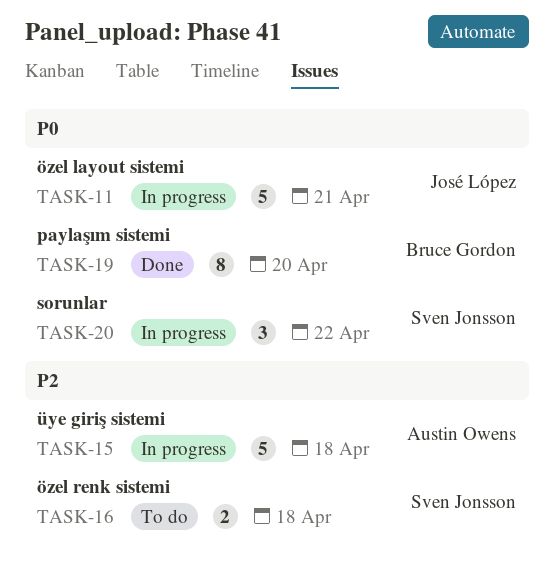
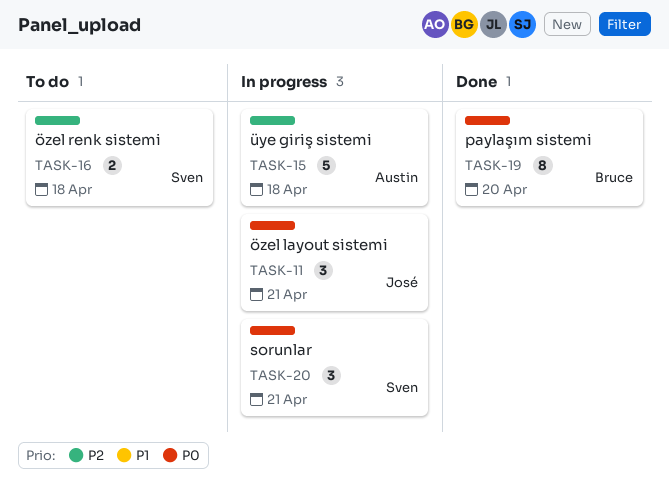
TASK-11, estimate: 5 -> 3
TASK-20, due: Apr 22 -> Apr 21

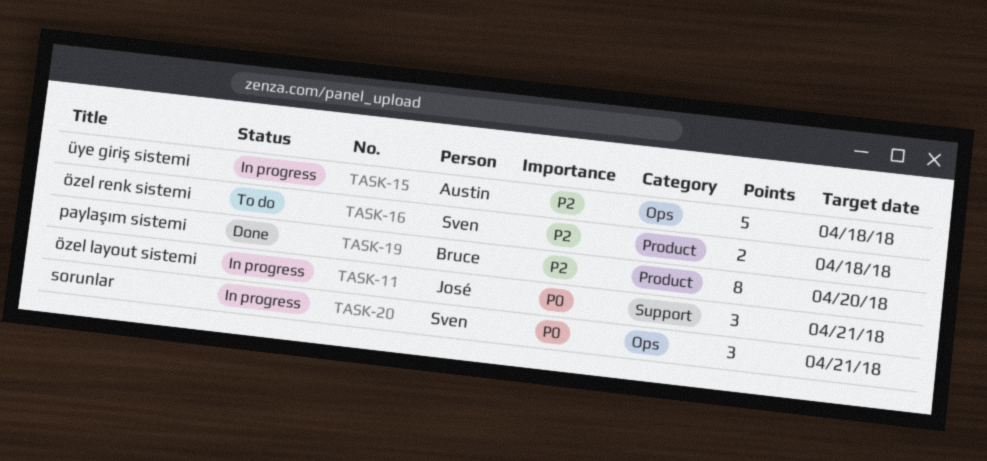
TASK-19, priority: P0 -> P2

